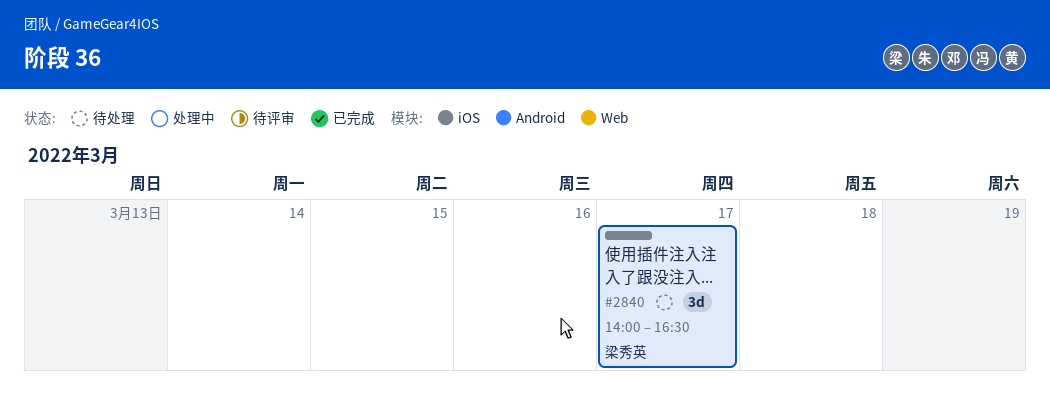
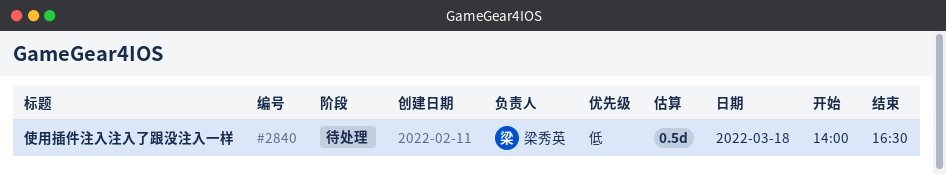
#2840, estimate: 3d -> 0.5d
#2840, day: Mar 17 -> Mar 18

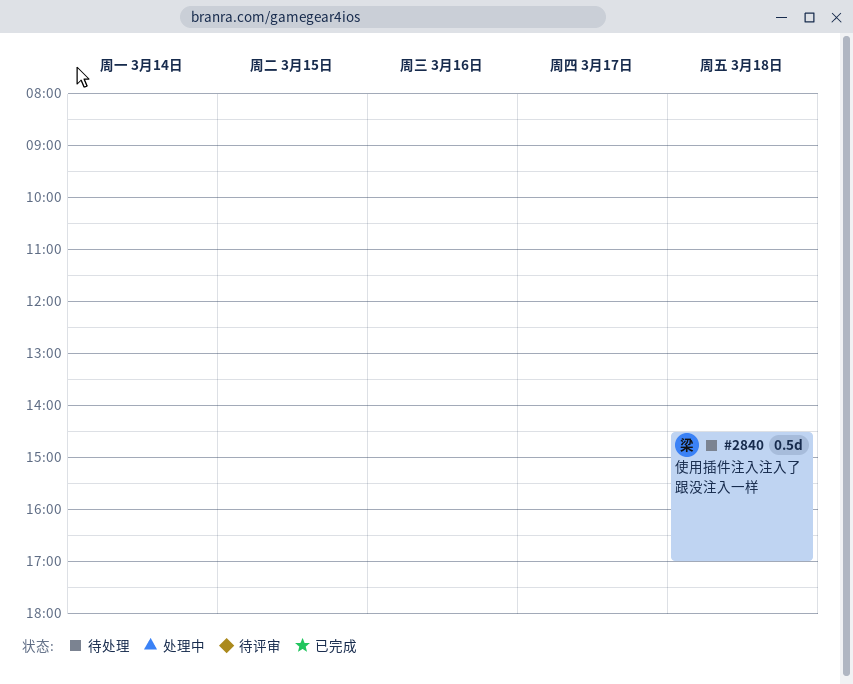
#2840, begins: 14:00 -> 14:30
#2840, ends: 16:30 -> 17:00

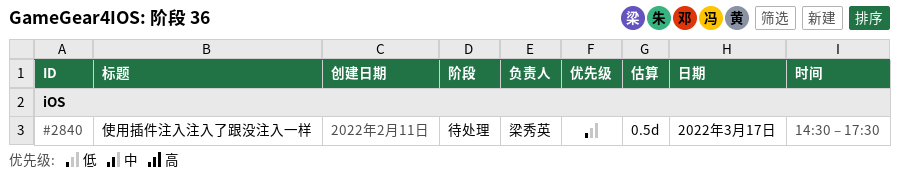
#2840, day: Mar 18 -> Mar 17
#2840, ends: 17:00 -> 17:30

